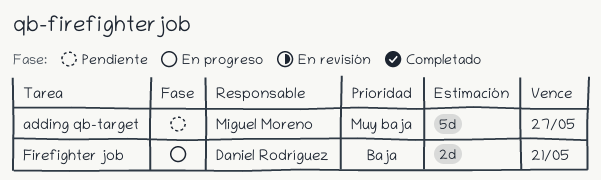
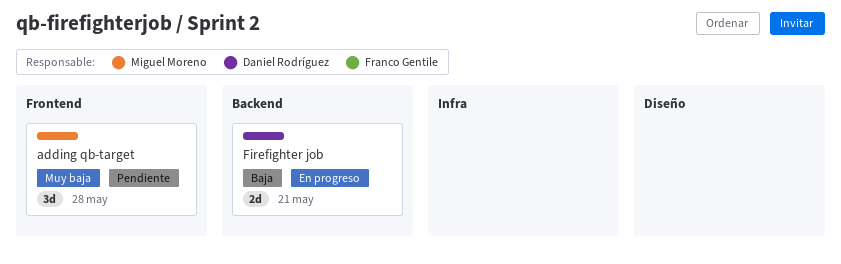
adding qb-target, estimate: 5d -> 3d
adding qb-target, due: May 27 -> May 28

